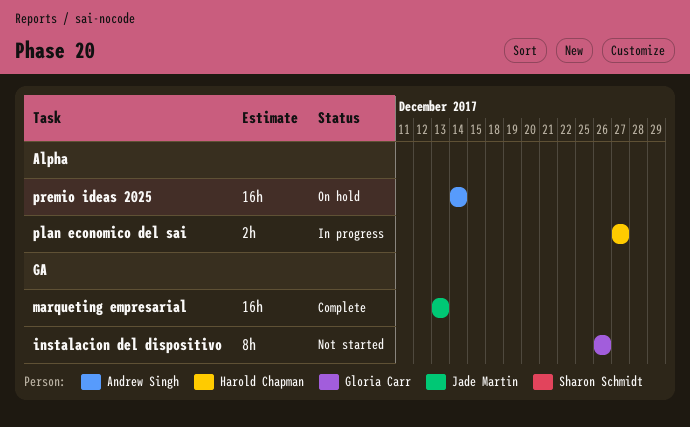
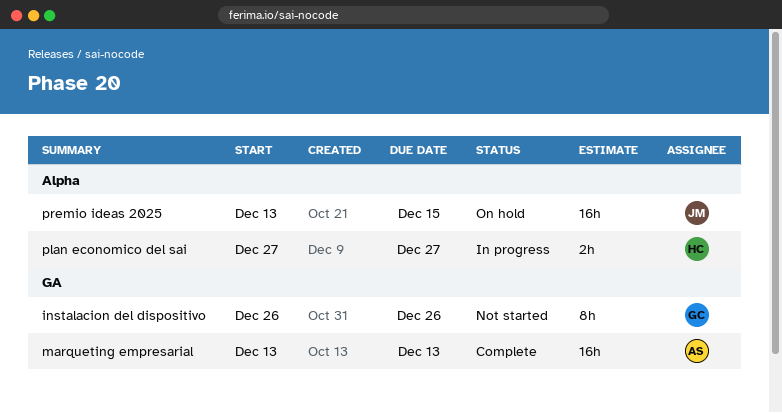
marqueting empresarial, owner: Jade Martin -> Andrew Singh
premio ideas 2025, owner: Andrew Singh -> Jade Martin
premio ideas 2025, start: Dec 14 -> Dec 13
premio ideas 2025, due: Dec 14 -> Dec 15

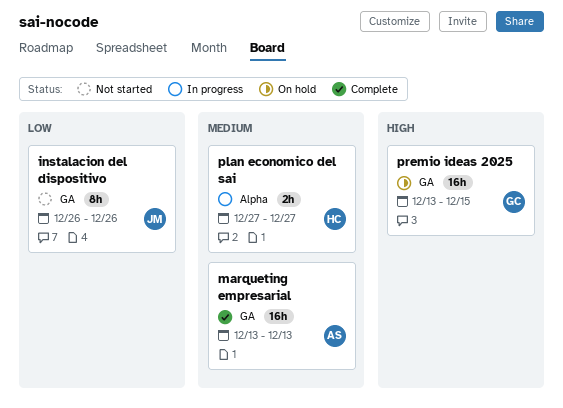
instalacion del dispositivo, owner: GC -> JM
premio ideas 2025, owner: JM -> GC
premio ideas 2025, label: Alpha -> GA

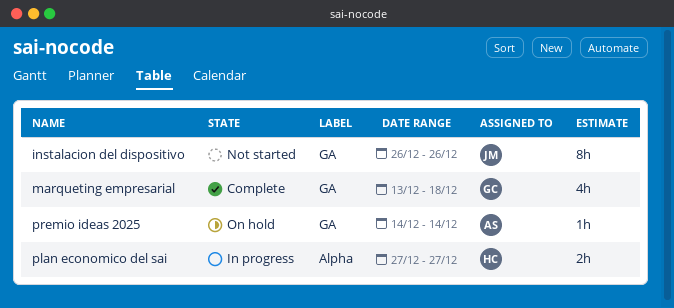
marqueting empresarial, owner: AS -> GC
marqueting empresarial, estimate: 16h -> 4h
marqueting empresarial, due: Dec 13 -> Dec 18
premio ideas 2025, owner: GC -> AS
premio ideas 2025, estimate: 16h -> 1h
premio ideas 2025, start: Dec 13 -> Dec 14
premio ideas 2025, due: Dec 15 -> Dec 14

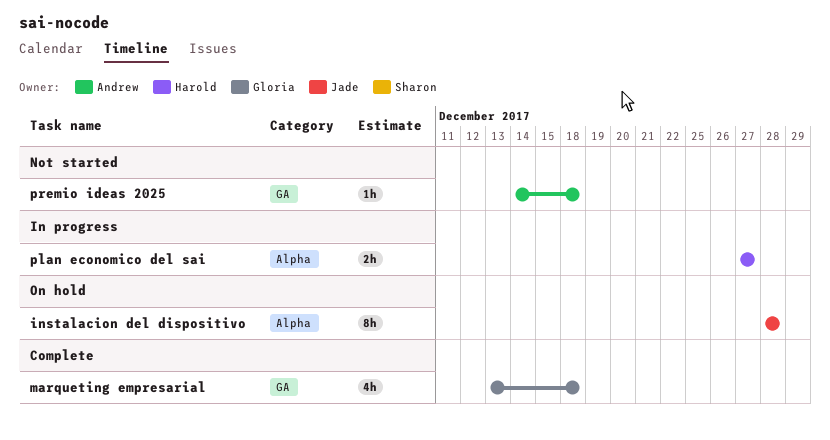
instalacion del dispositivo, status: Not started -> On hold
instalacion del dispositivo, label: GA -> Alpha
instalacion del dispositivo, start: Dec 26 -> Dec 28
instalacion del dispositivo, due: Dec 26 -> Dec 28
premio ideas 2025, status: On hold -> Not started
premio ideas 2025, due: Dec 14 -> Dec 18

